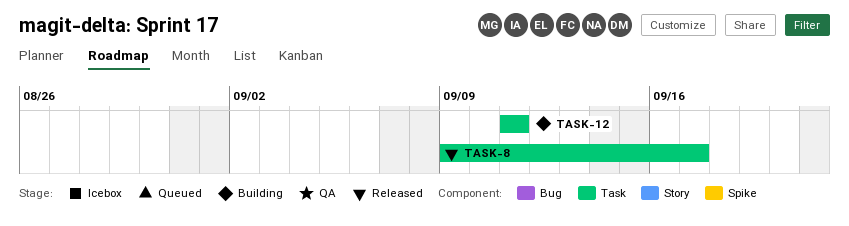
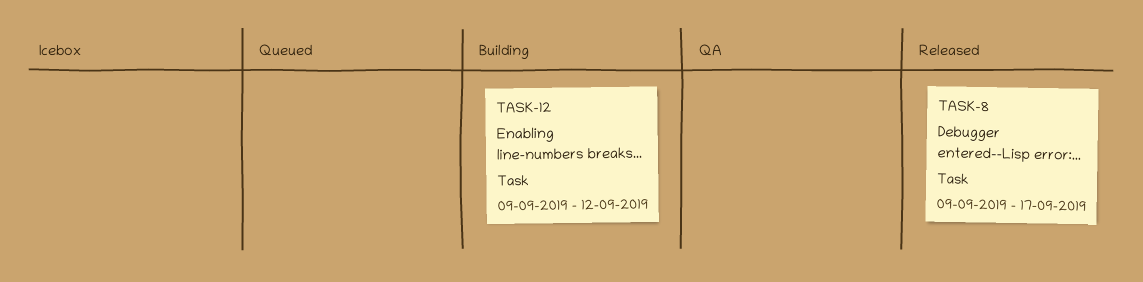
TASK-12, start: Sep 11 -> Sep 9
TASK-12, due: Sep 11 -> Sep 12

